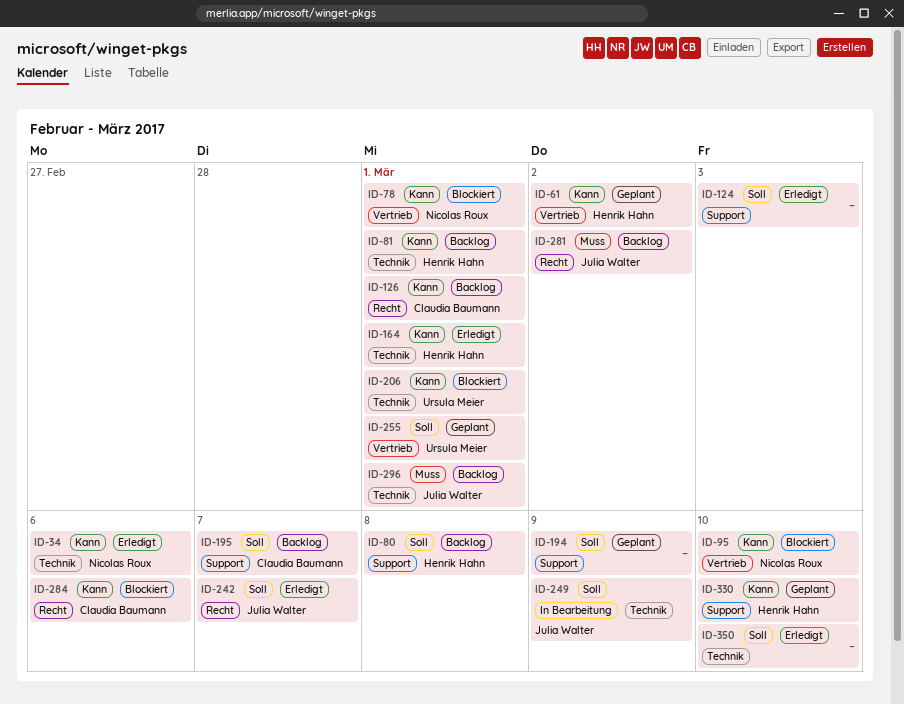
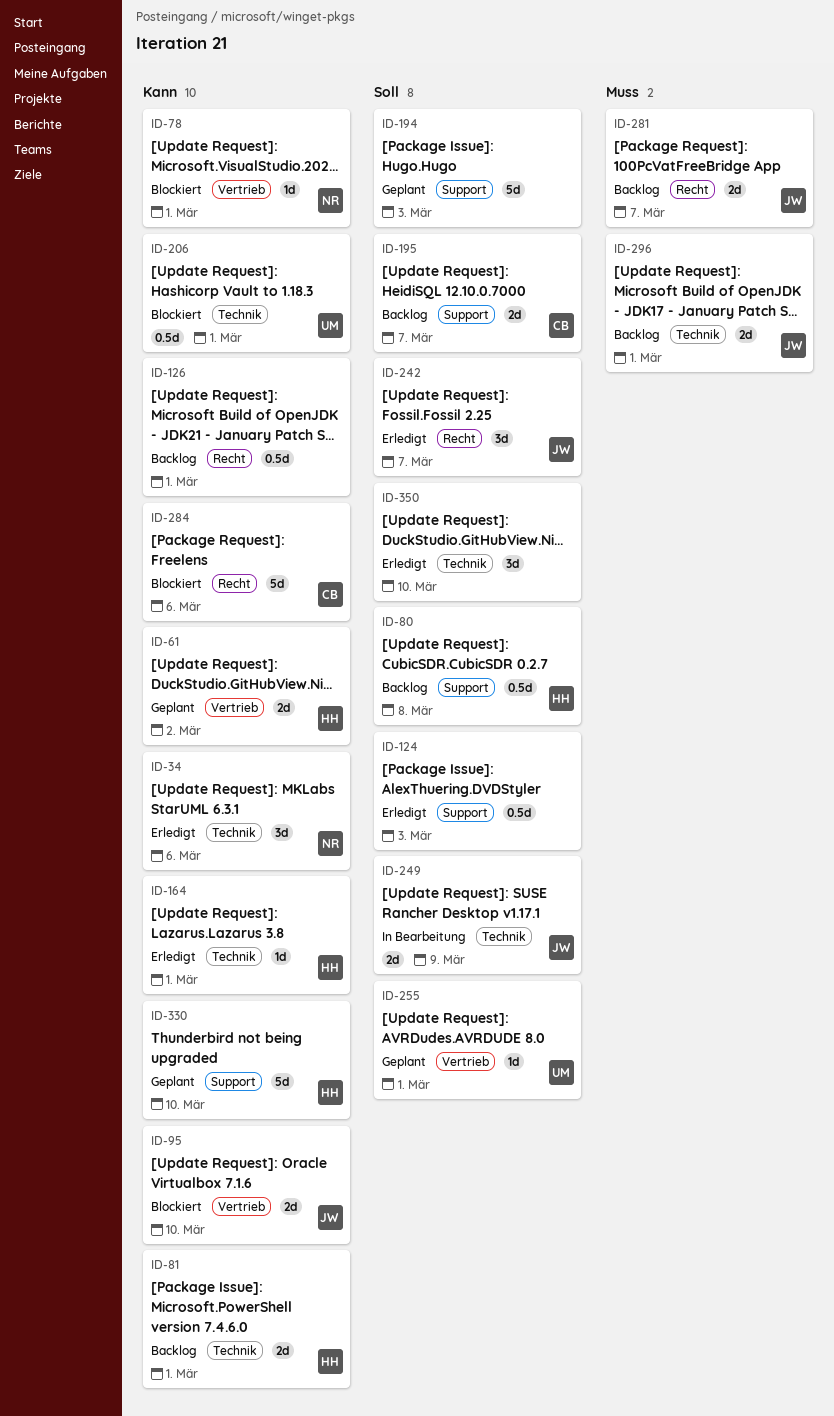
ID-95, owner: Nicolas Roux -> Julia Walter
ID-126, owner: Claudia Baumann -> none
ID-194, due: Mar 9 -> Mar 3
ID-281, due: Mar 2 -> Mar 7

